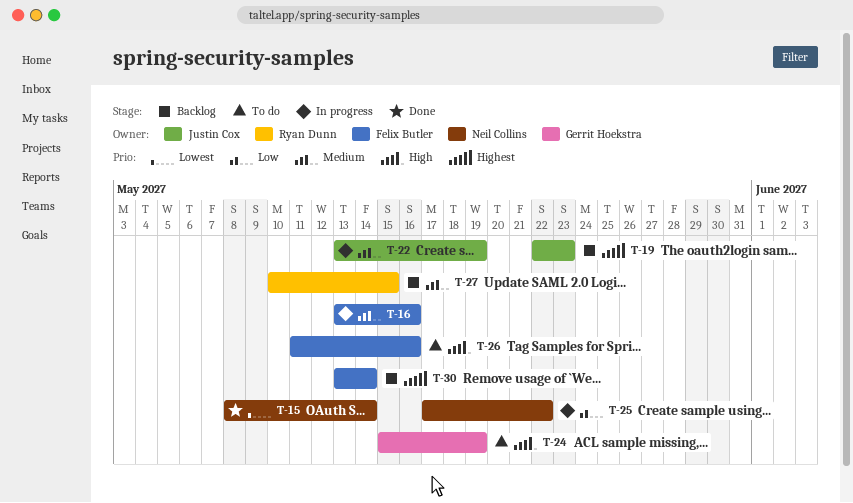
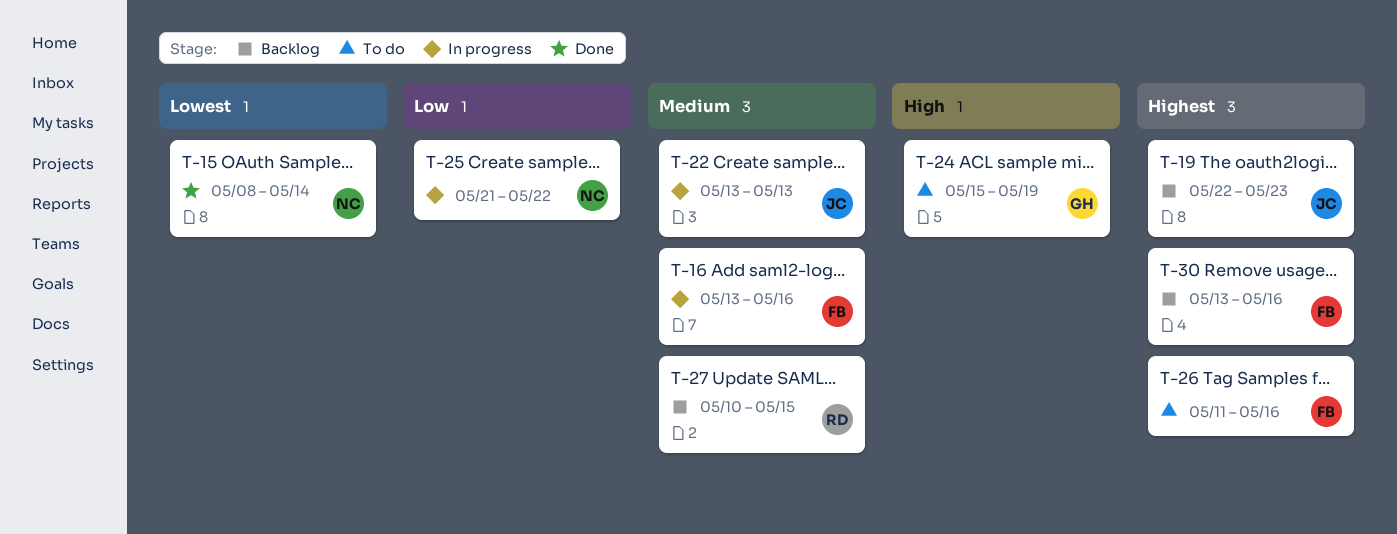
T-22, due: May 19 -> May 13
T-25, start: May 17 -> May 21
T-26, priority: High -> Highest
T-30, due: May 14 -> May 16

